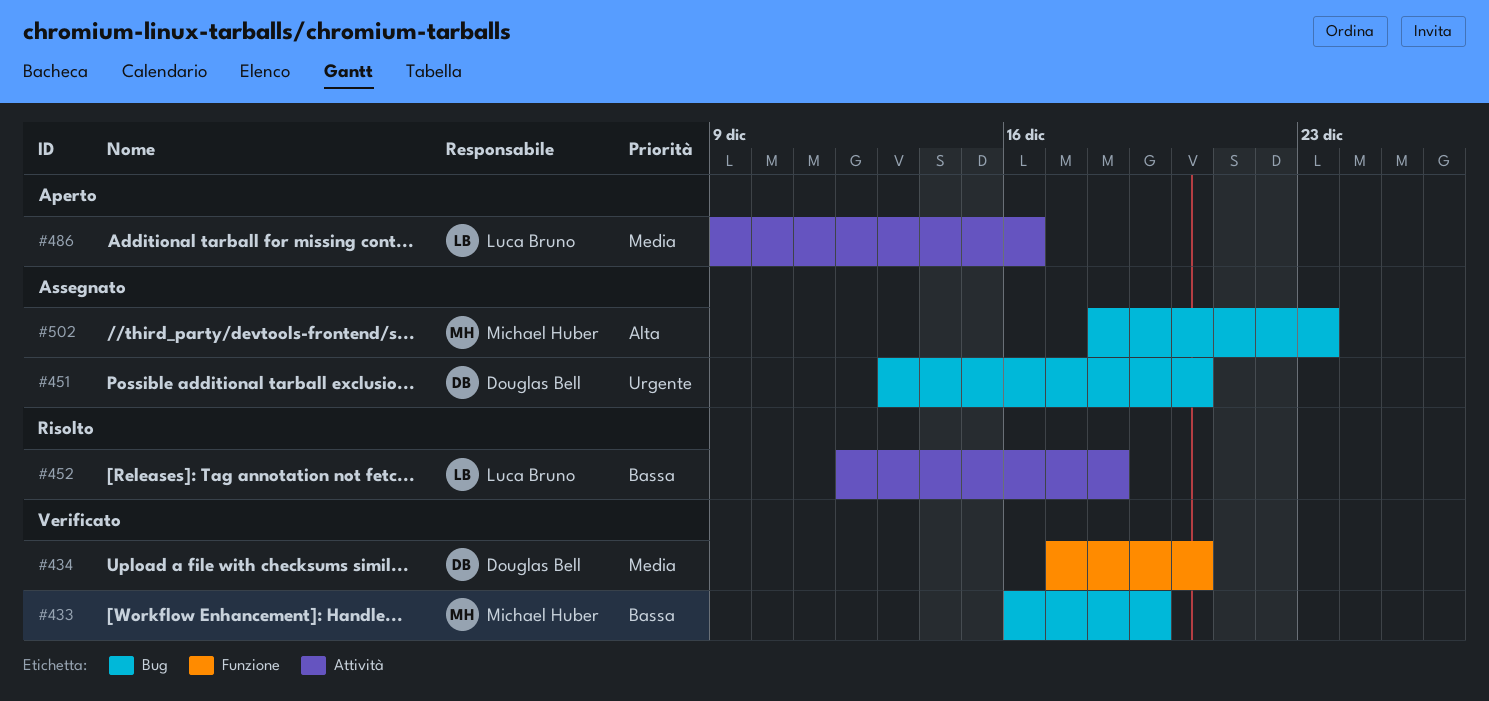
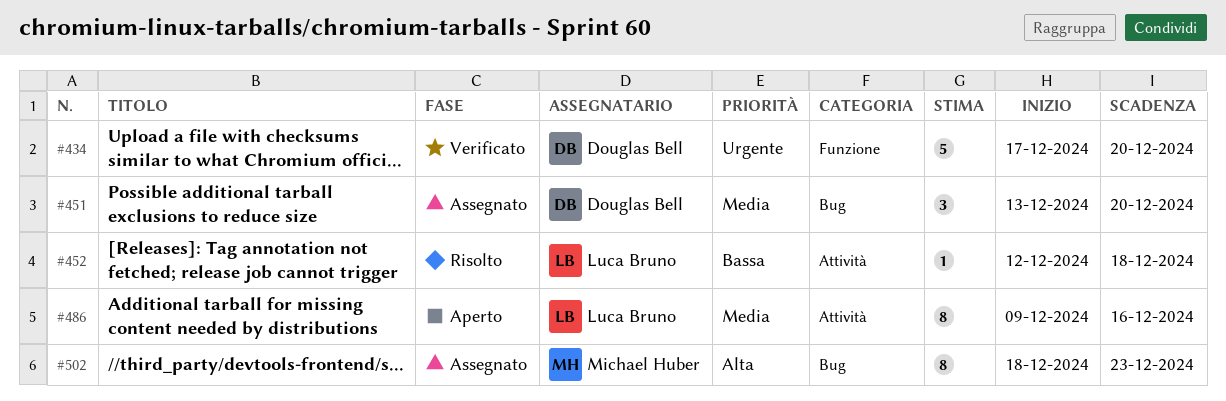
#433: present -> none
#434, priority: Media -> Urgente
#451, priority: Urgente -> Media

